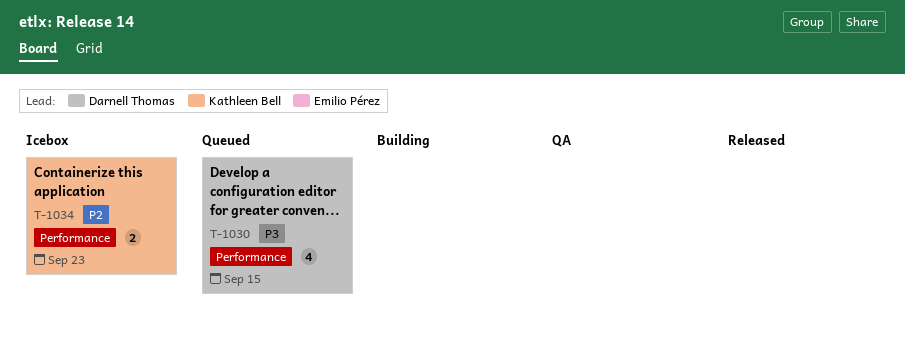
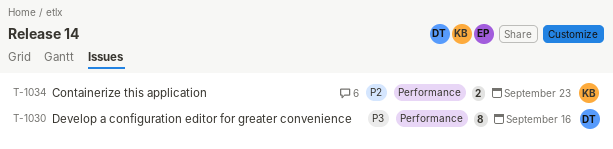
T-1030, estimate: 4 -> 8
T-1030, due: Sep 15 -> Sep 16

